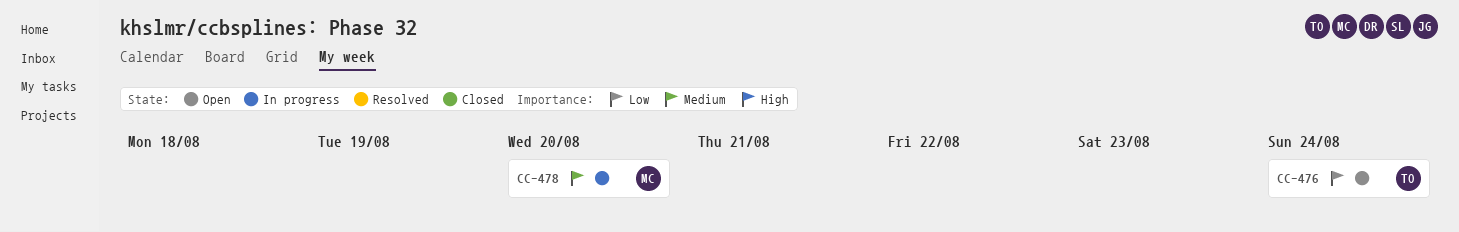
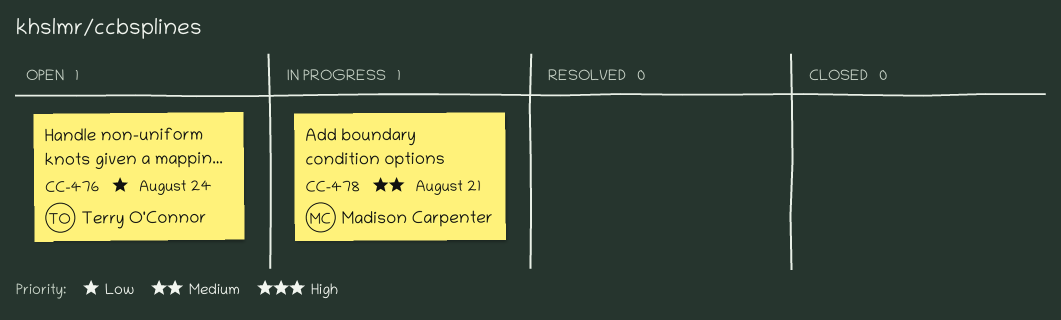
CC-478, due: Aug 20 -> Aug 21

